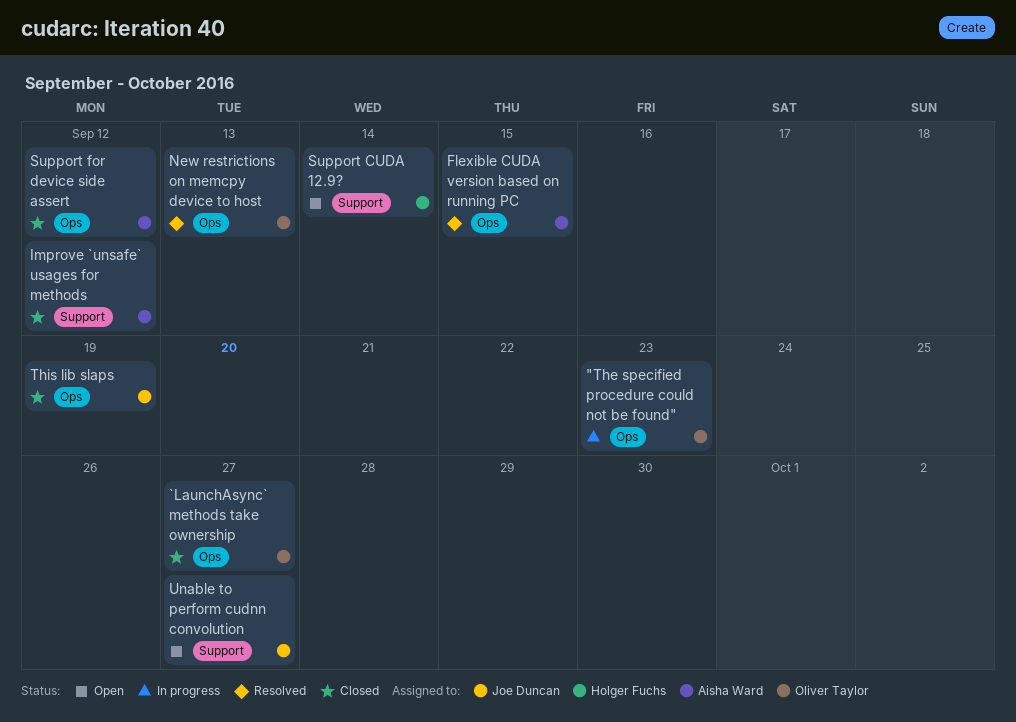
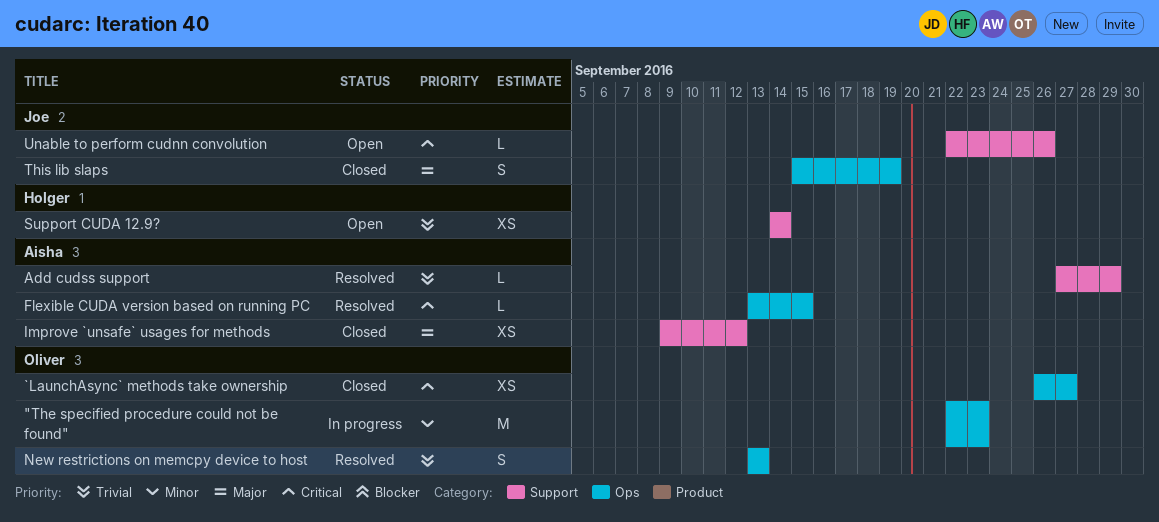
Add cudss support: none -> present
Support for device side assert: present -> none
Unable to perform cudnn convolution, due: Sep 27 -> Sep 26

